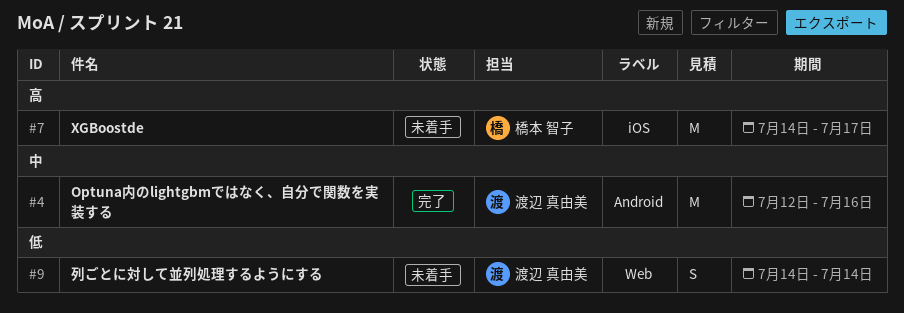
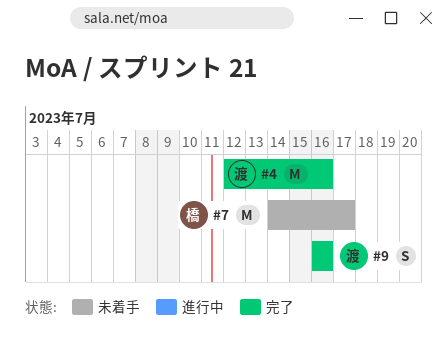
#9, status: 未着手 -> 完了
#9, start: Jul 14 -> Jul 16
#9, due: Jul 14 -> Jul 16

